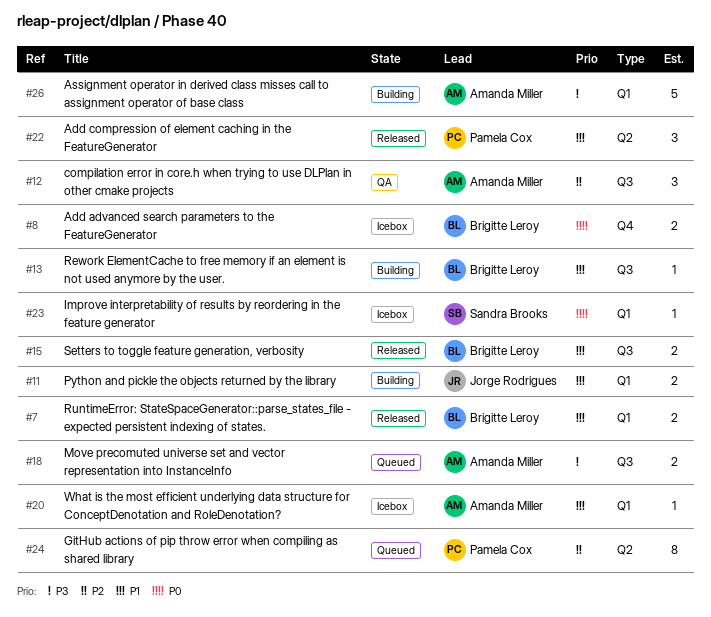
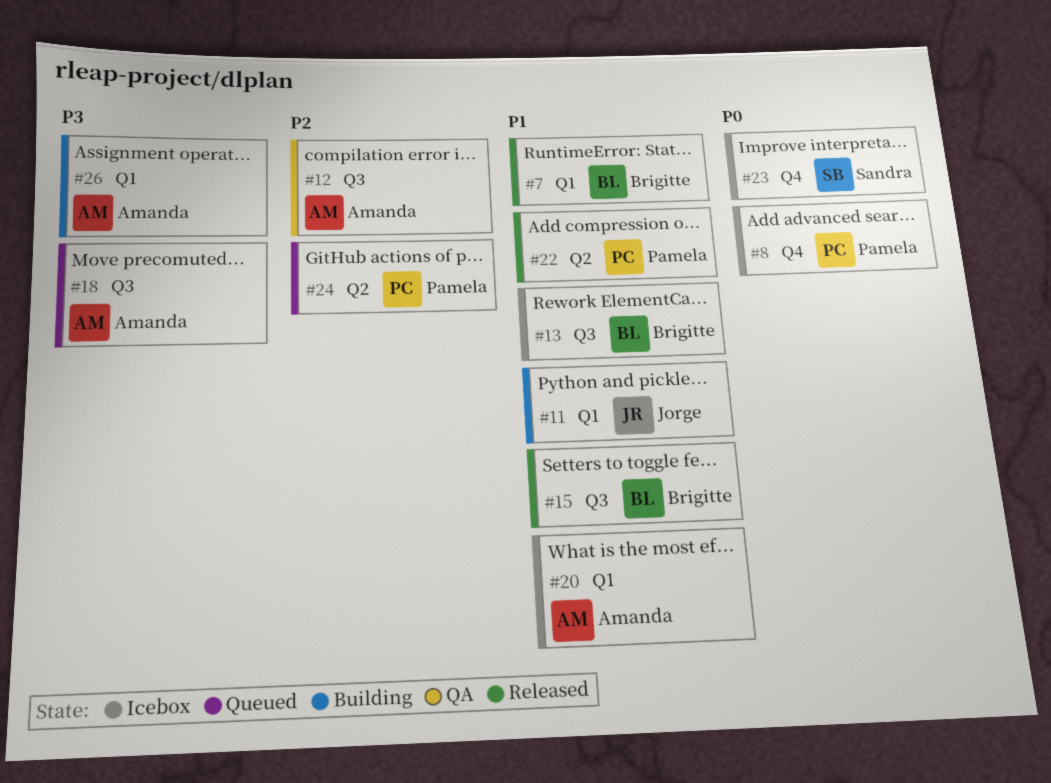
#8, owner: Brigitte Leroy -> Pamela Cox
#13, status: Building -> Icebox
#23, label: Q1 -> Q4

